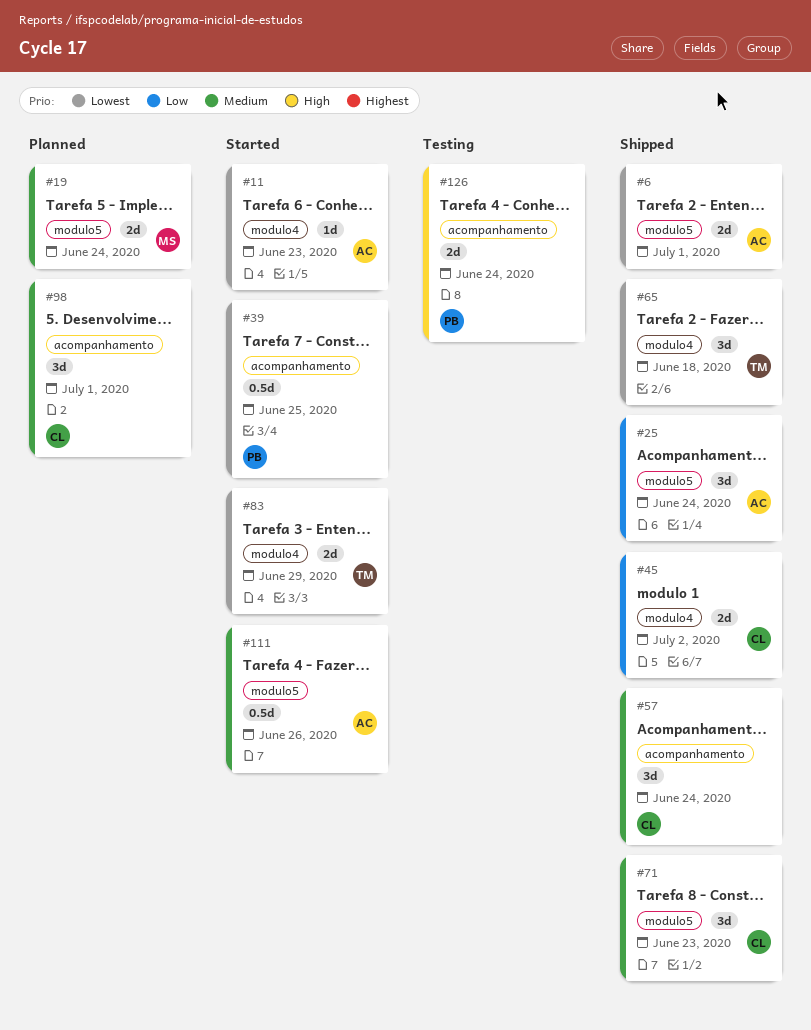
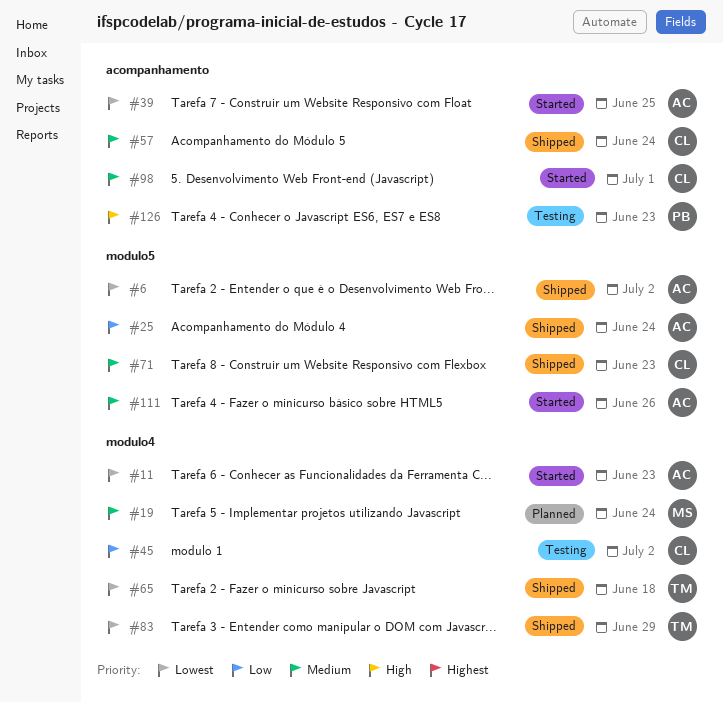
#6, due: Jul 1 -> Jul 2
#19, label: modulo5 -> modulo4
#39, owner: PB -> AC
#45, status: Shipped -> Testing
#83, status: Started -> Shipped
#98, status: Planned -> Started
#126, due: Jun 24 -> Jun 23

